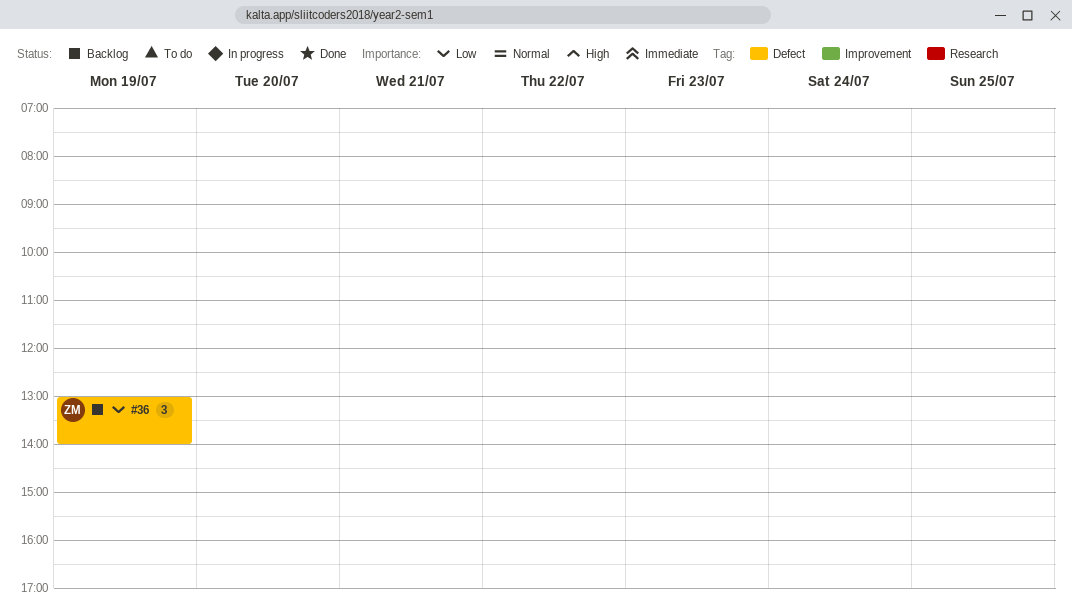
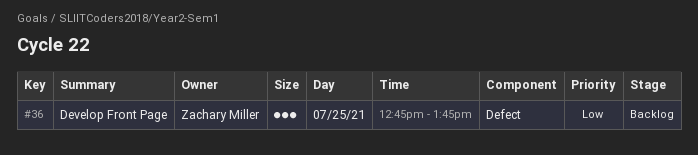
#36, day: Jul 19 -> Jul 25
#36, begins: 13:00 -> 12:45
#36, ends: 14:00 -> 13:45

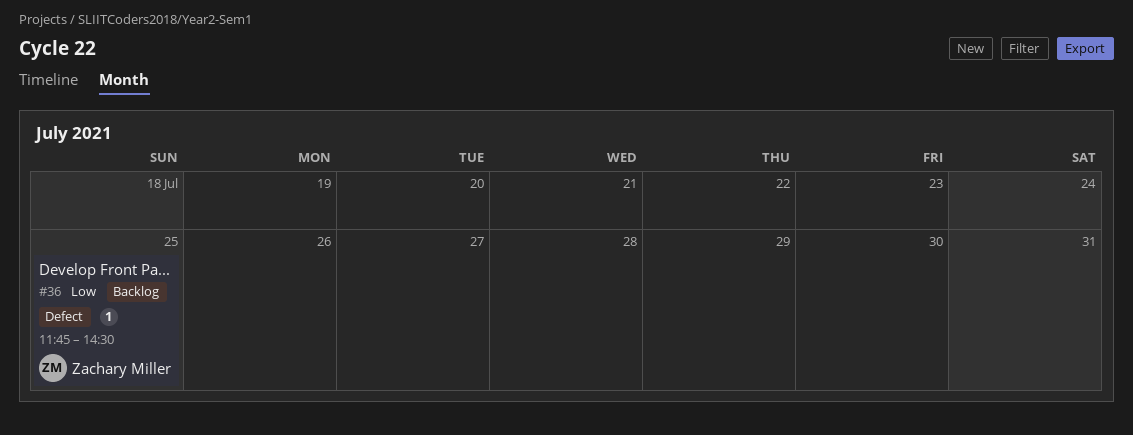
#36, estimate: 3 -> 1
#36, begins: 12:45 -> 11:45
#36, ends: 13:45 -> 14:30

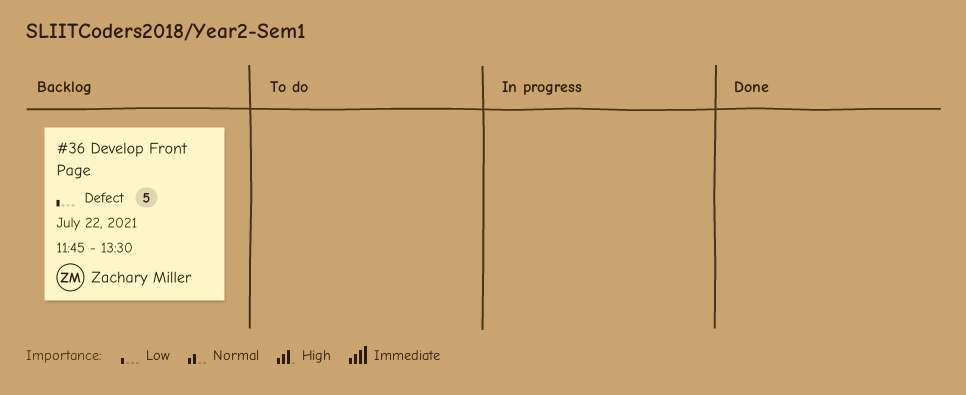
#36, estimate: 1 -> 5
#36, day: Jul 25 -> Jul 22
#36, ends: 14:30 -> 13:30

